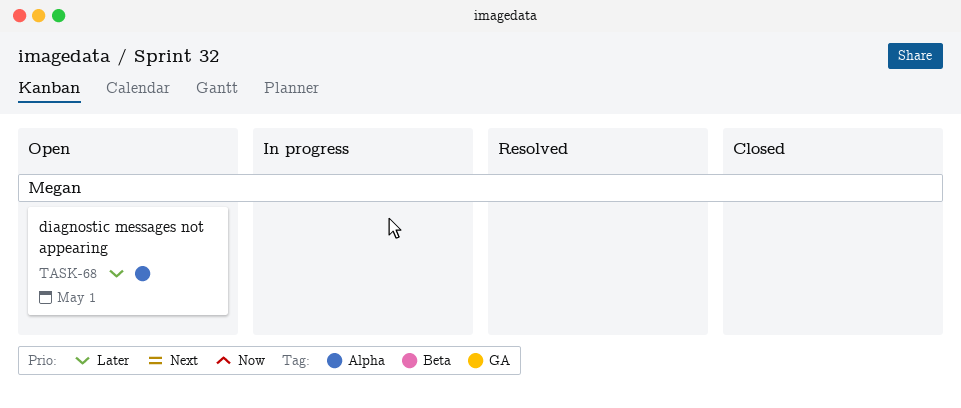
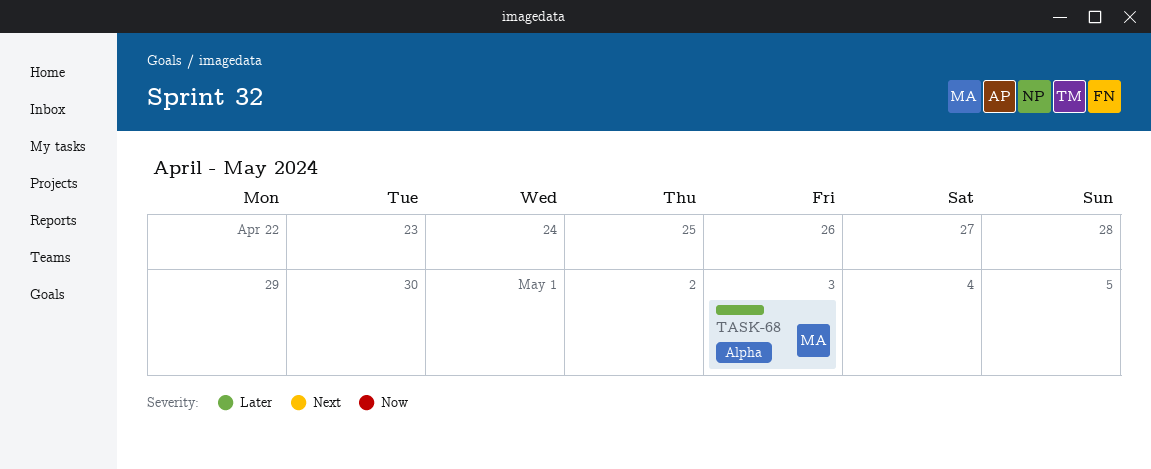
TASK-68, due: May 1 -> May 3

